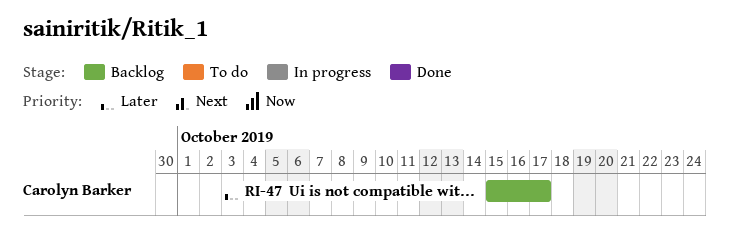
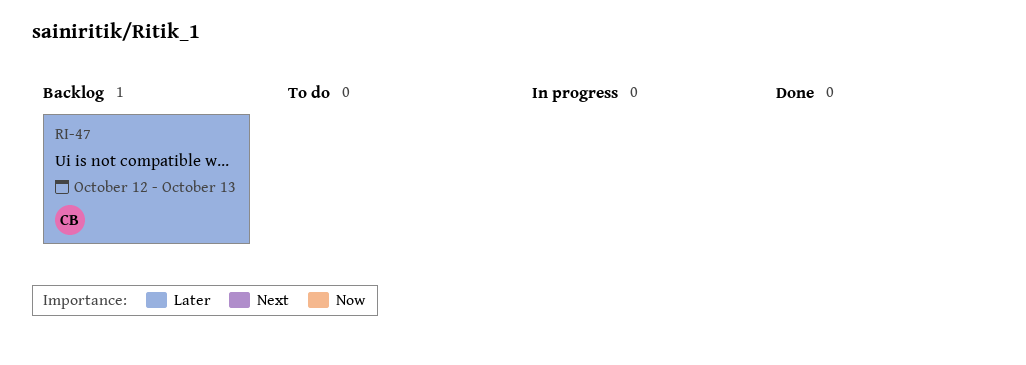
RI-47, start: Oct 15 -> Oct 12
RI-47, due: Oct 17 -> Oct 13

